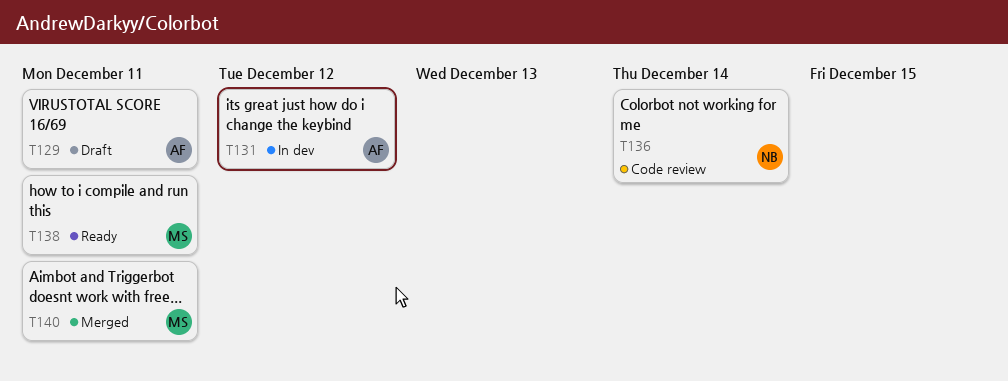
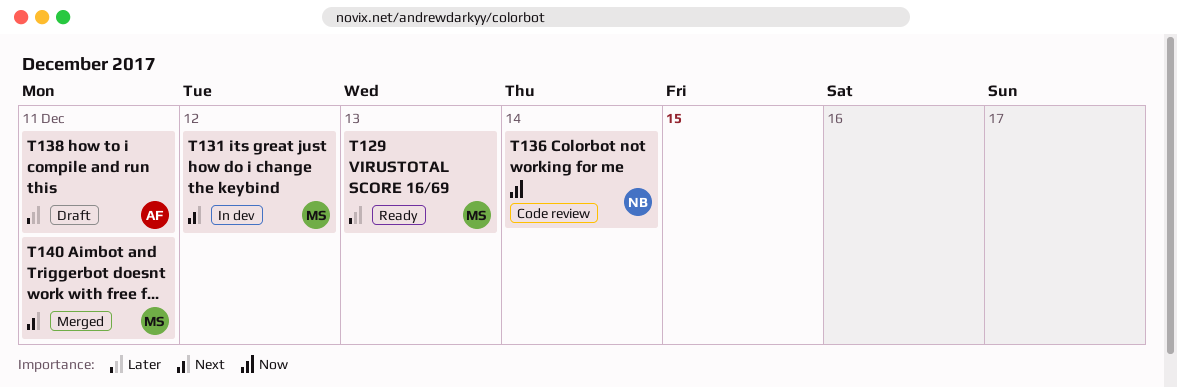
T129, status: Draft -> Ready
T129, owner: AF -> MS
T129, due: Dec 11 -> Dec 13
T131, owner: AF -> MS
T138, status: Ready -> Draft
T138, owner: MS -> AF

